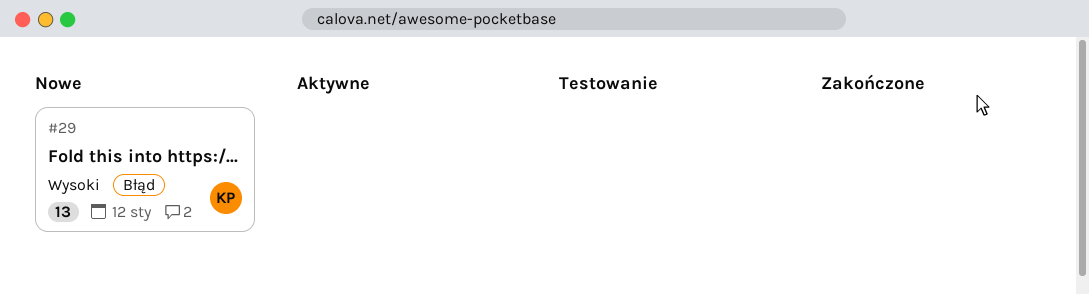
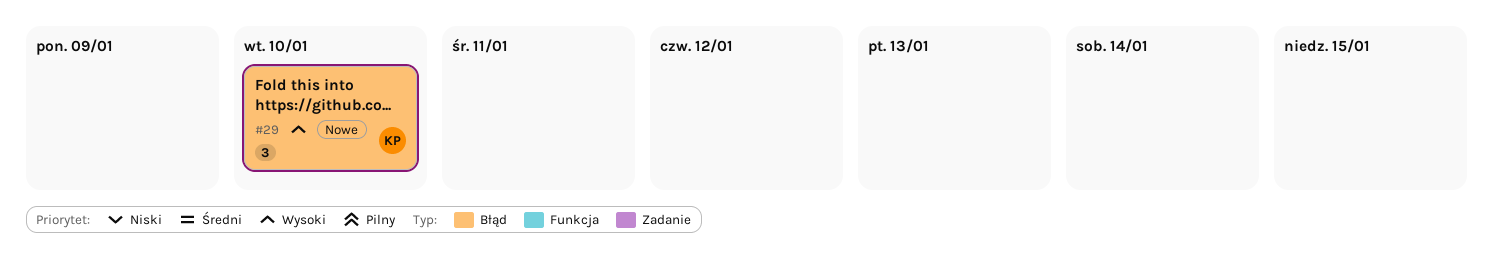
#29, estimate: 13 -> 3
#29, due: Jan 12 -> Jan 10

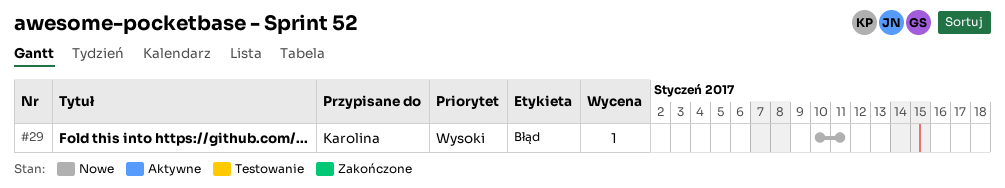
#29, estimate: 3 -> 1
#29, due: Jan 10 -> Jan 11

